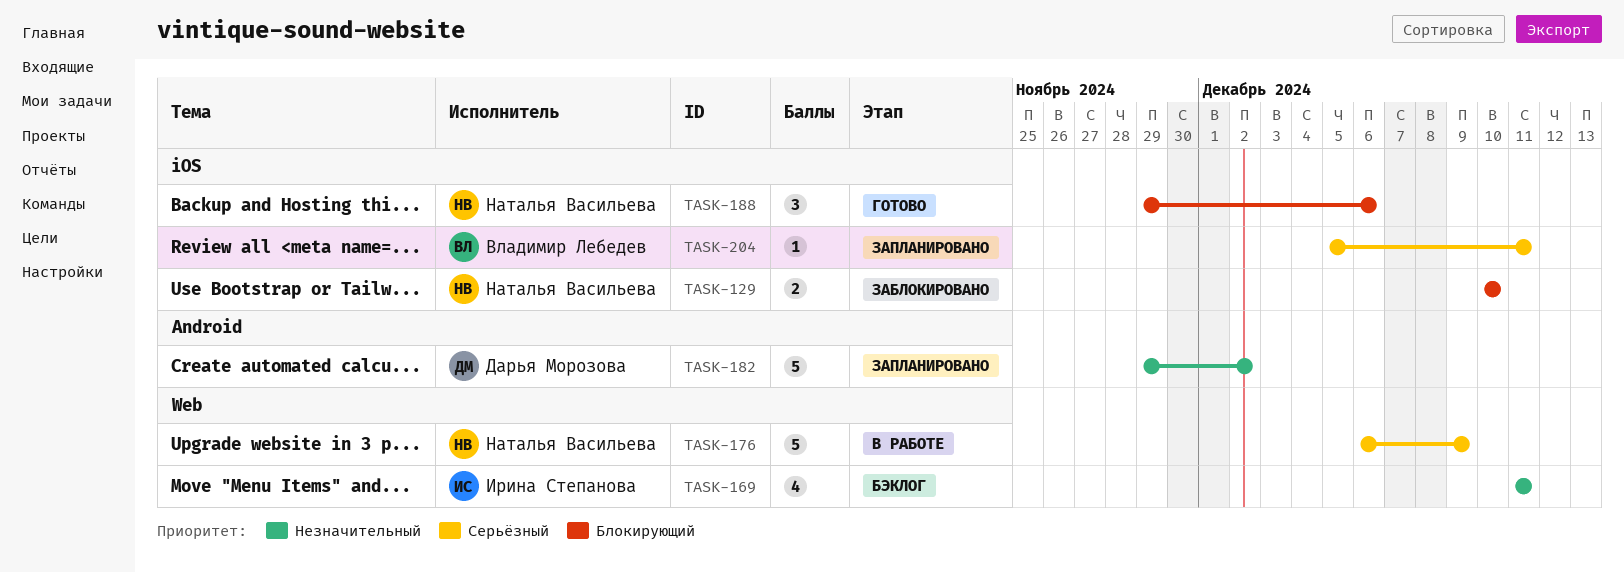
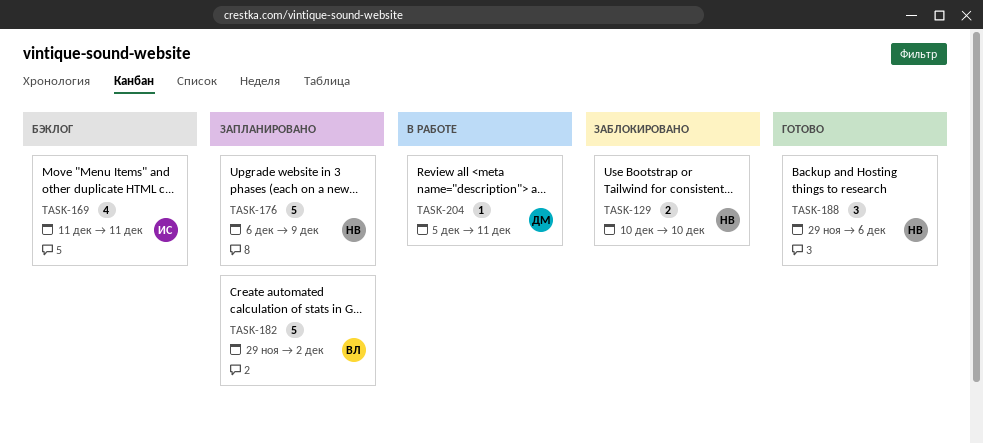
TASK-176, status: В работе -> Запланировано
TASK-182, owner: Дарья Морозова -> Владимир Лебедев
TASK-204, status: Запланировано -> В работе
TASK-204, owner: Владимир Лебедев -> Дарья Морозова

